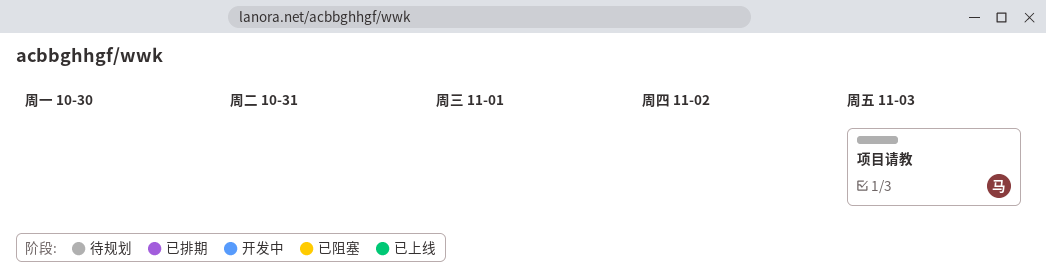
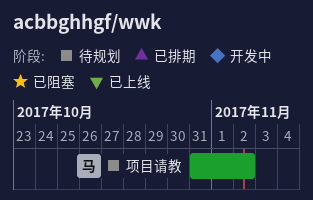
项目请教, due: Nov 3 -> Nov 2

